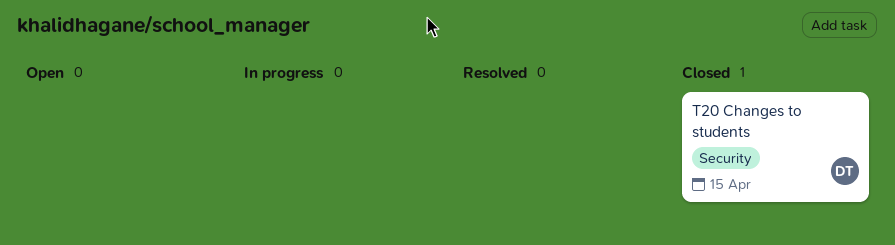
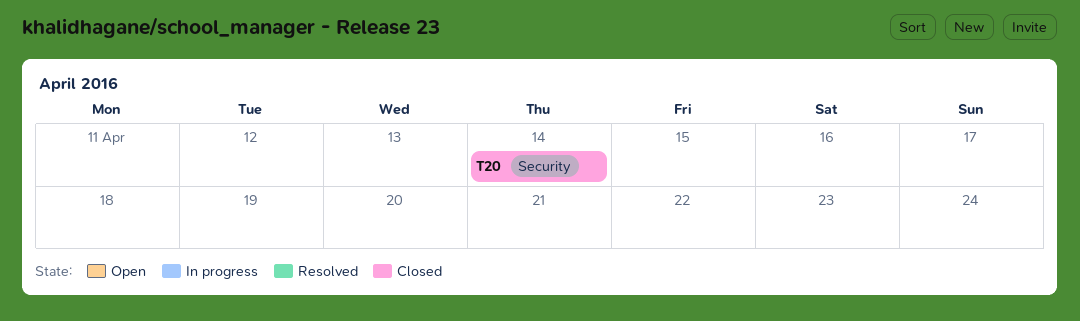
T20, due: Apr 15 -> Apr 14

